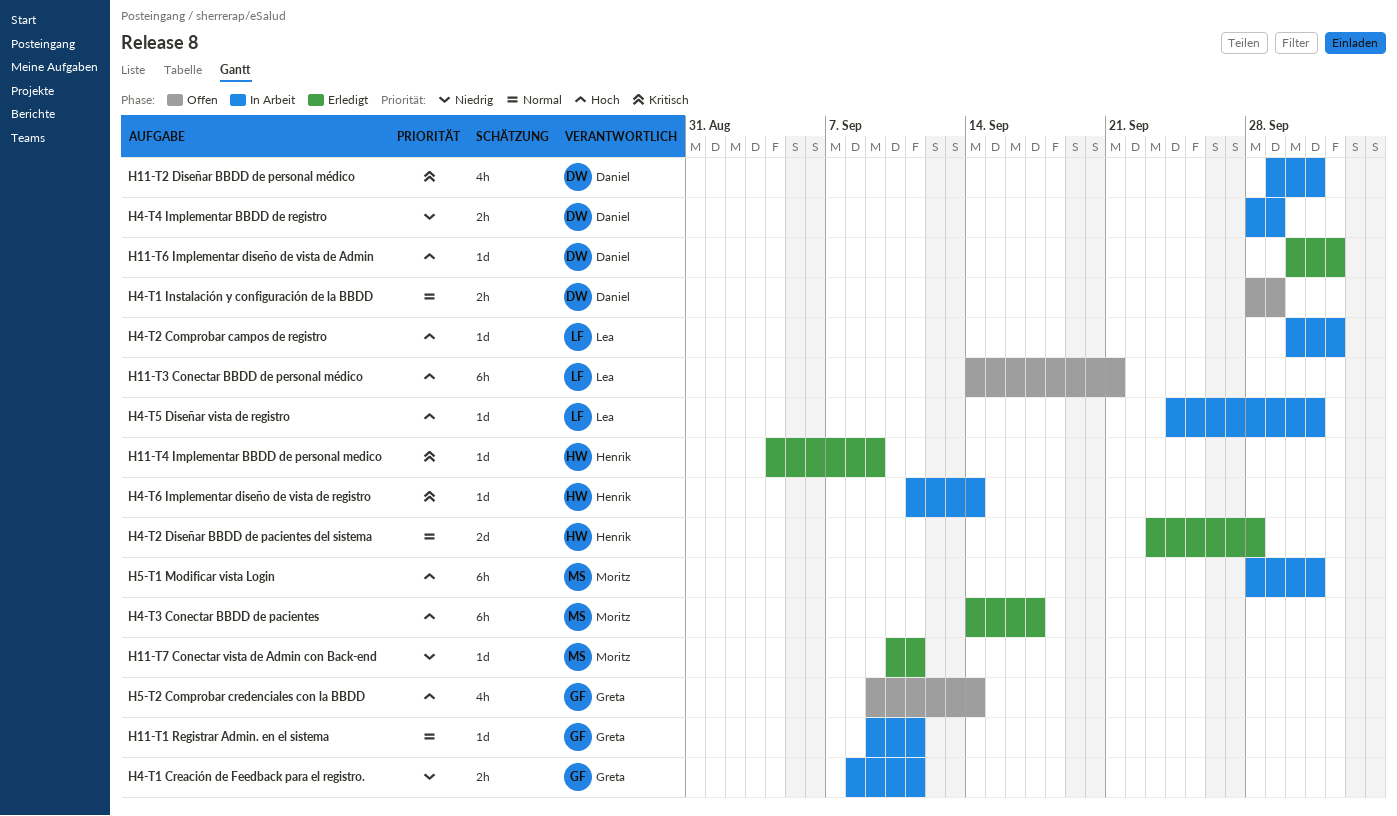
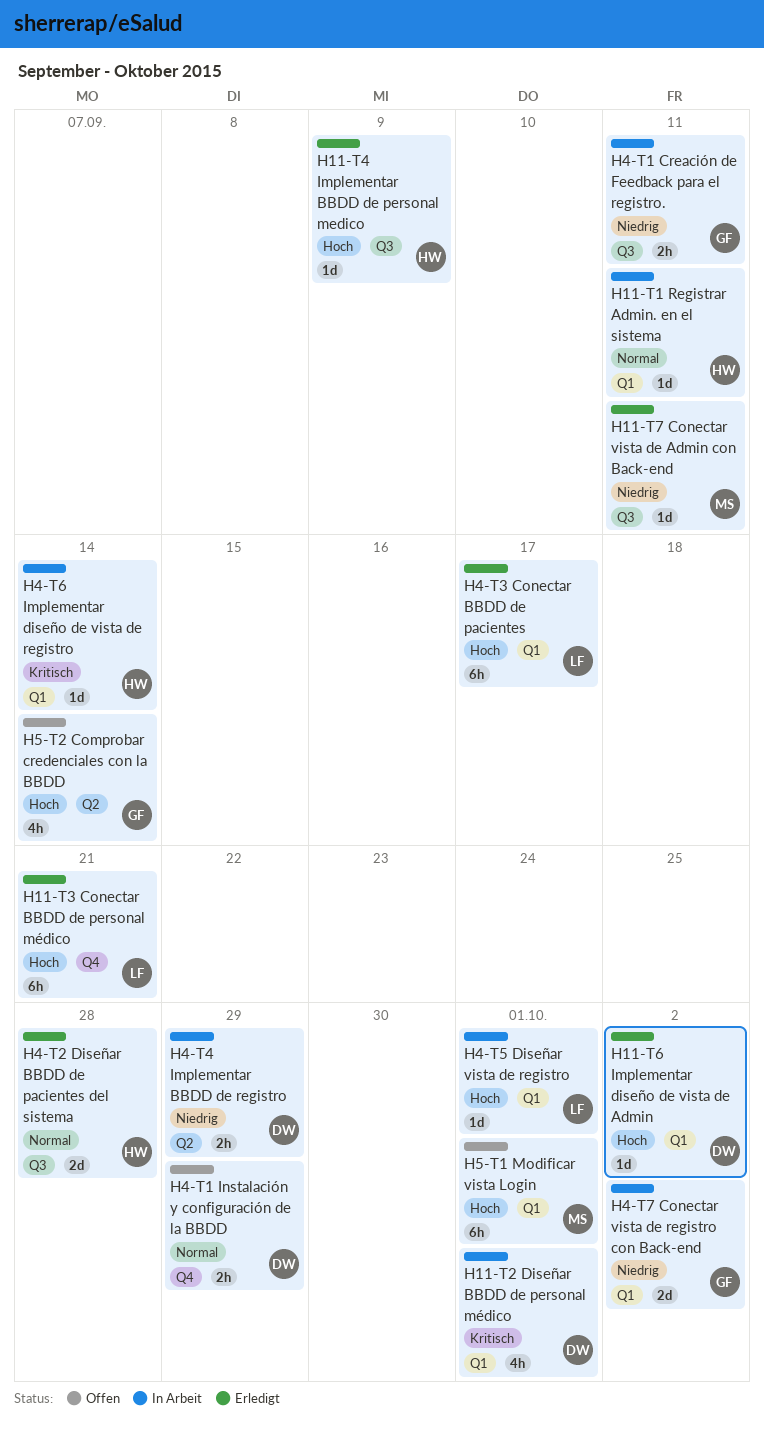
H11-T1 Registrar Admin. en el sistema, owner: Greta -> Henrik
H11-T3 Conectar BBDD de personal médico, status: Offen -> Erledigt
H11-T4 Implementar BBDD de personal medico, priority: Kritisch -> Hoch
H4-T2 Comprobar campos de registro: present -> none
H4-T3 Conectar BBDD de pacientes, owner: Moritz -> Lea
H4-T7 Conectar vista de registro con Back-end: none -> present
H5-T1 Modificar vista Login, status: In Arbeit -> Offen

